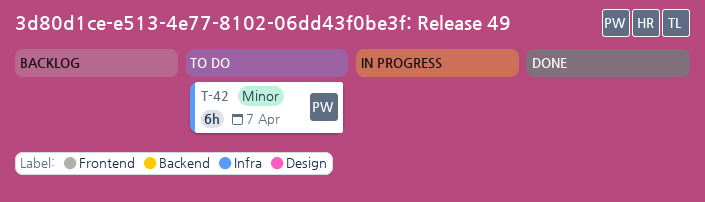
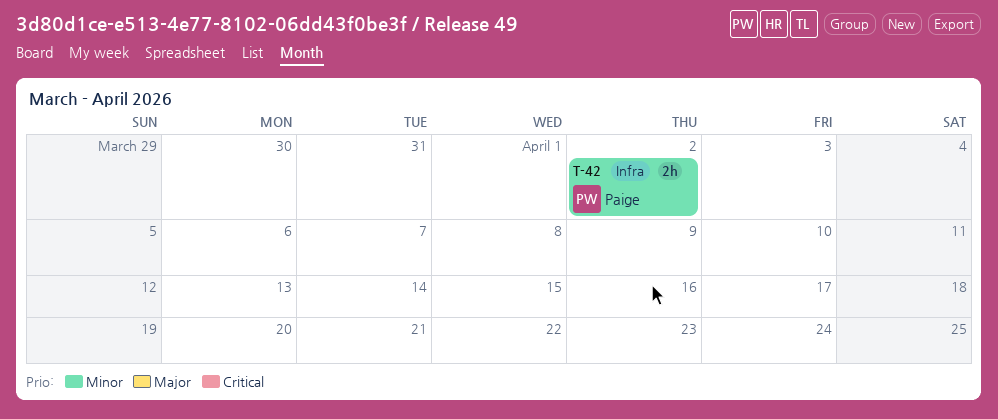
T-42, estimate: 6h -> 2h
T-42, due: Apr 7 -> Apr 2

